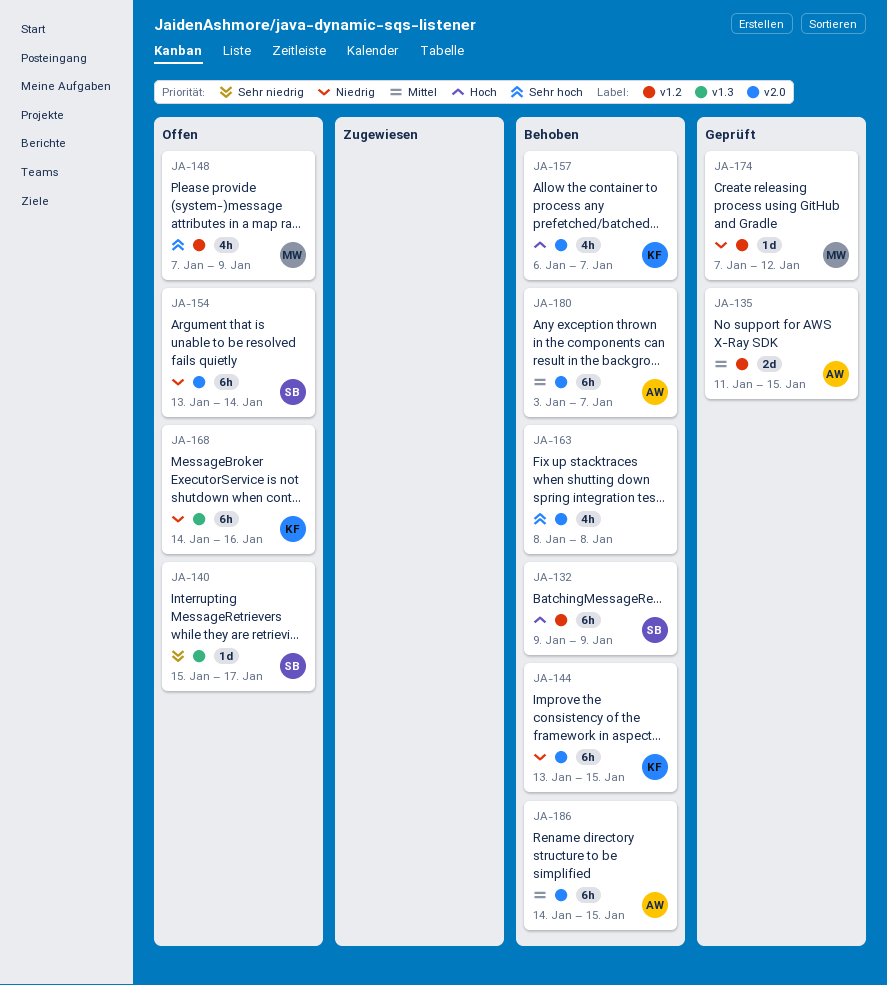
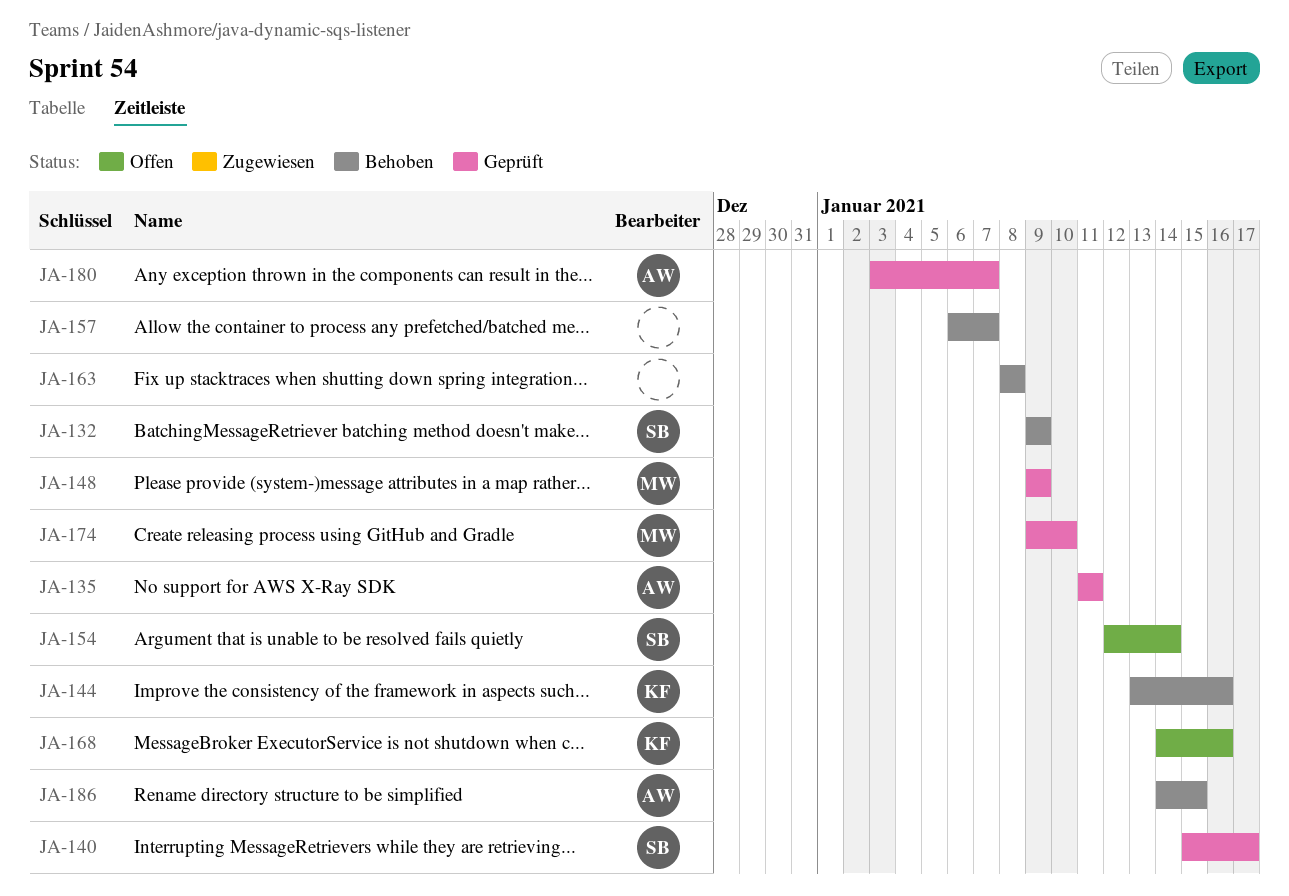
JA-135, due: Jan 15 -> Jan 11
JA-140, status: Offen -> Geprüft
JA-144, due: Jan 15 -> Jan 16
JA-148, status: Offen -> Geprüft
JA-148, start: Jan 7 -> Jan 9
JA-154, start: Jan 13 -> Jan 12
JA-157, owner: KF -> none
JA-174, start: Jan 7 -> Jan 9
JA-174, due: Jan 12 -> Jan 10
JA-180, status: Behoben -> Geprüft

